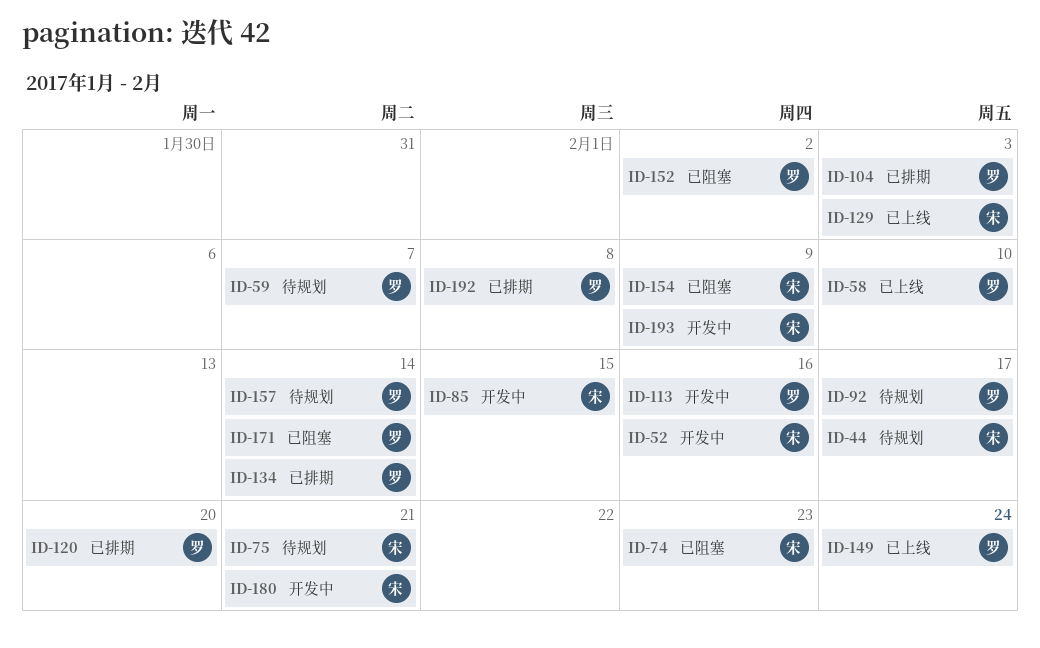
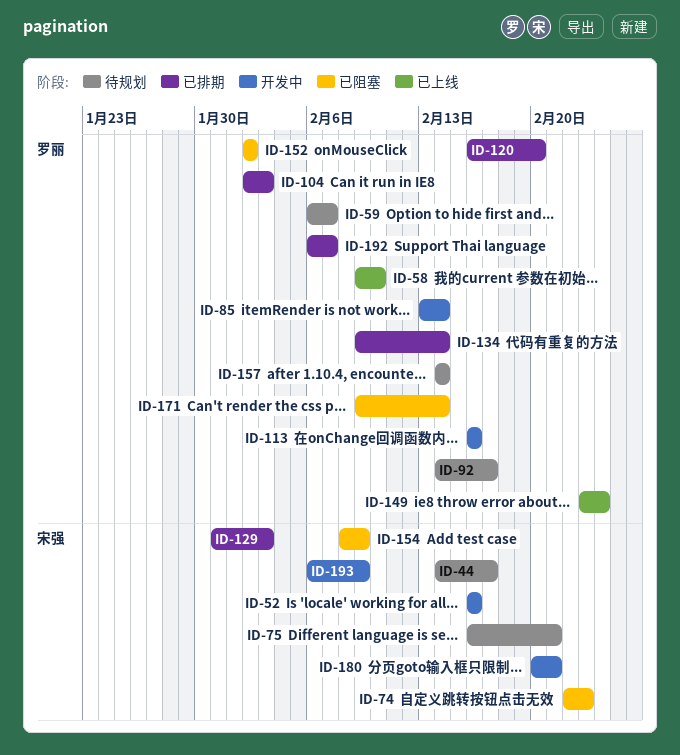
ID-85, owner: 宋强 -> 罗丽
ID-85, due: Feb 15 -> Feb 14
ID-129, status: 已上线 -> 已排期
ID-192, due: Feb 8 -> Feb 7

